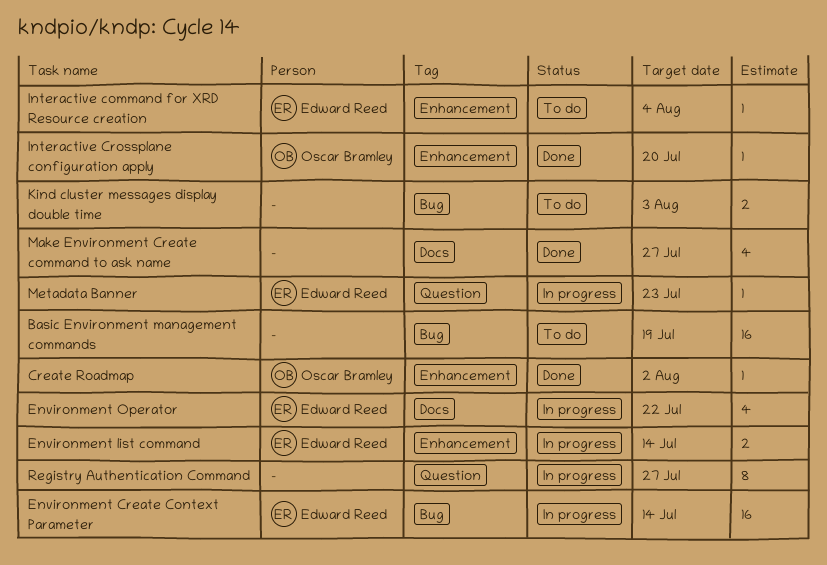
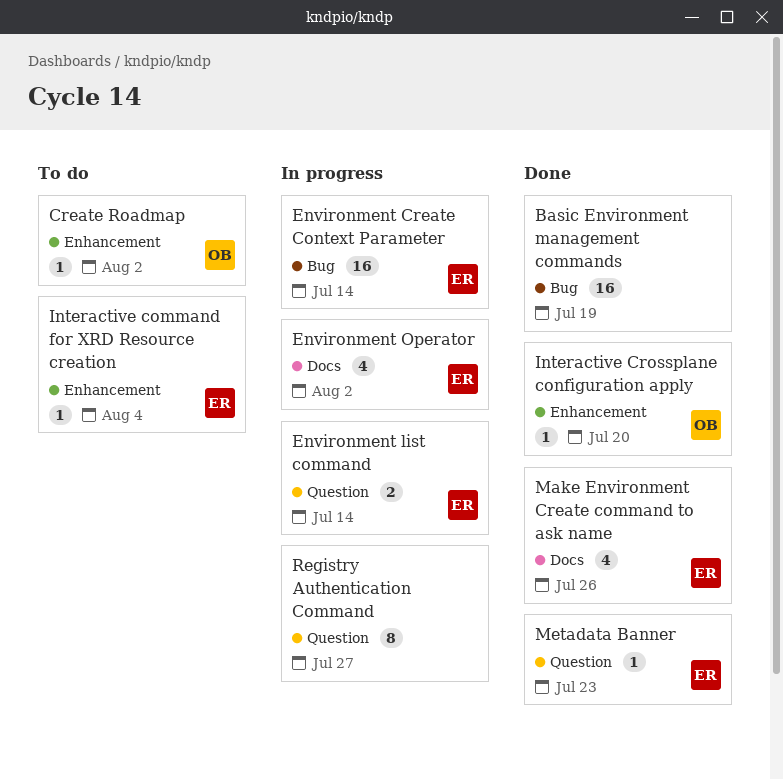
Basic Environment management commands, status: To do -> Done
Create Roadmap, status: Done -> To do
Environment list command, label: Enhancement -> Question
Environment Operator, due: Jul 22 -> Aug 2
Kind cluster messages display double time: present -> none
Make Environment Create command to ask name, owner: none -> Edward Reed
Make Environment Create command to ask name, due: Jul 27 -> Jul 26
Metadata Banner, status: In progress -> Done

